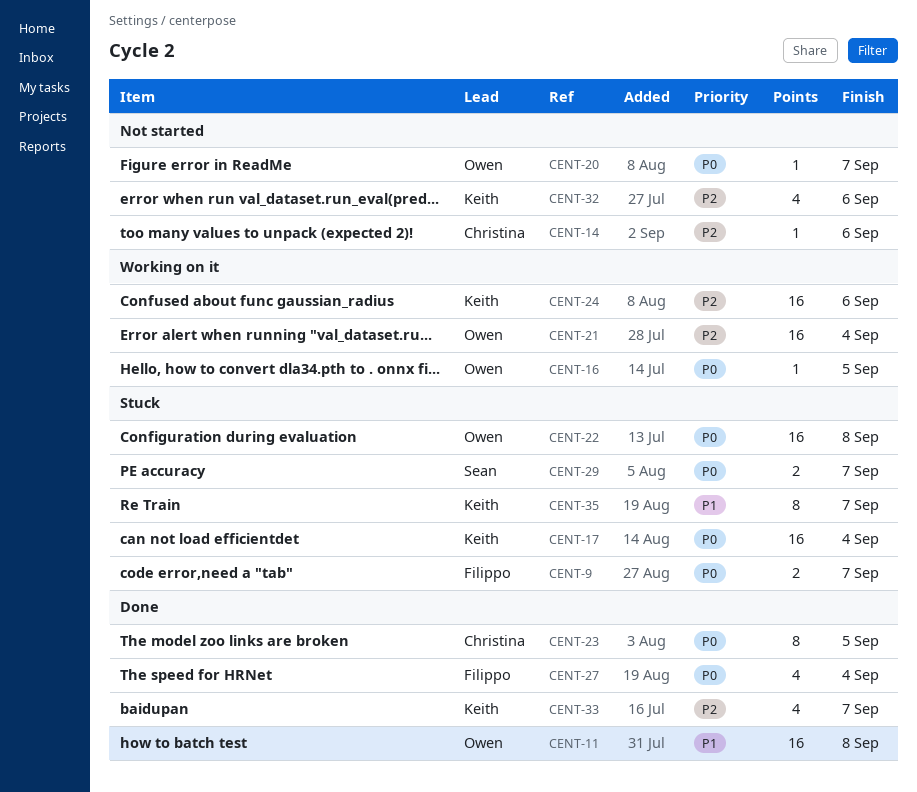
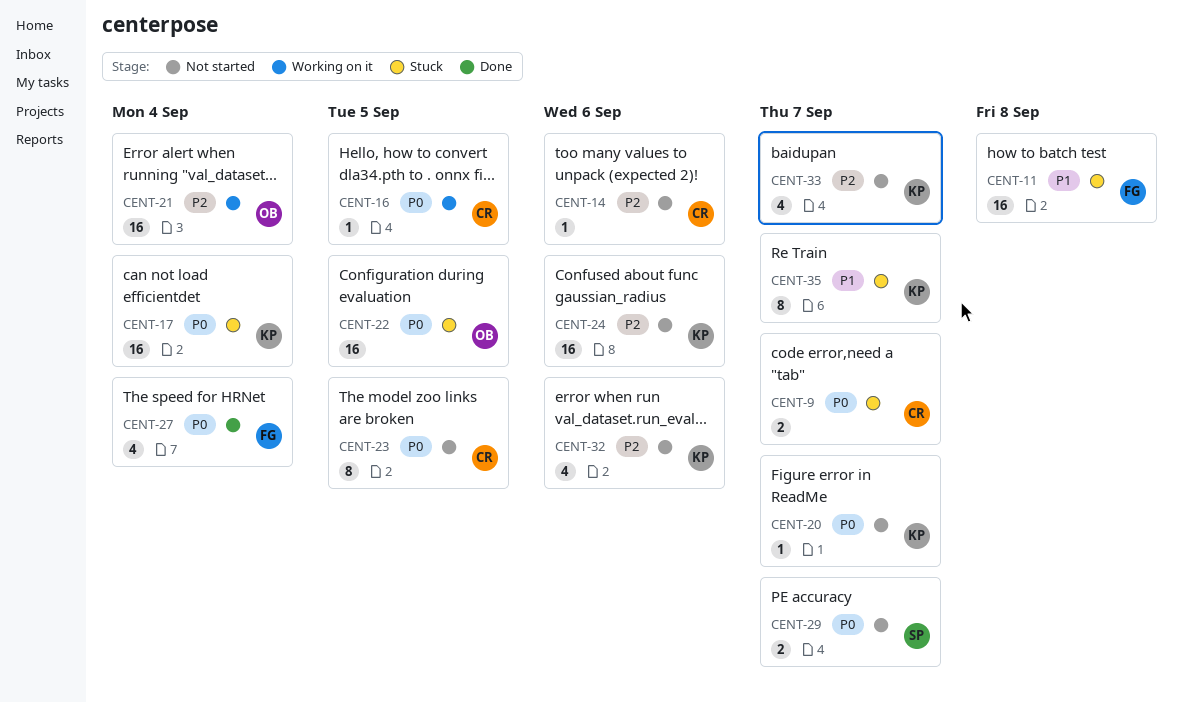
CENT-9, owner: Filippo -> Christina
CENT-11, status: Done -> Stuck
CENT-11, owner: Owen -> Filippo
CENT-16, owner: Owen -> Christina
CENT-20, owner: Owen -> Keith
CENT-22, due: Sep 8 -> Sep 5
CENT-23, status: Done -> Not started
CENT-24, status: Working on it -> Not started
CENT-29, status: Stuck -> Not started
CENT-33, status: Done -> Not started

